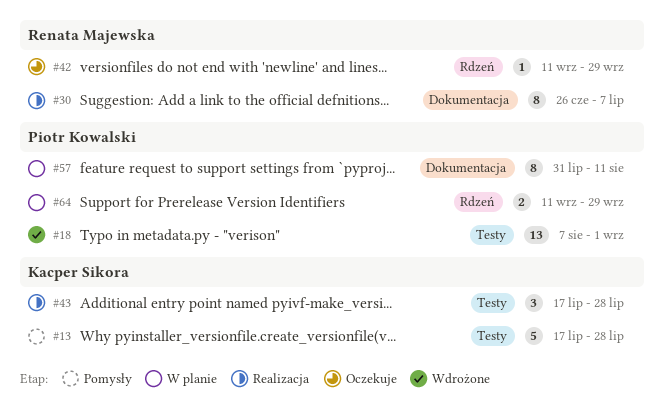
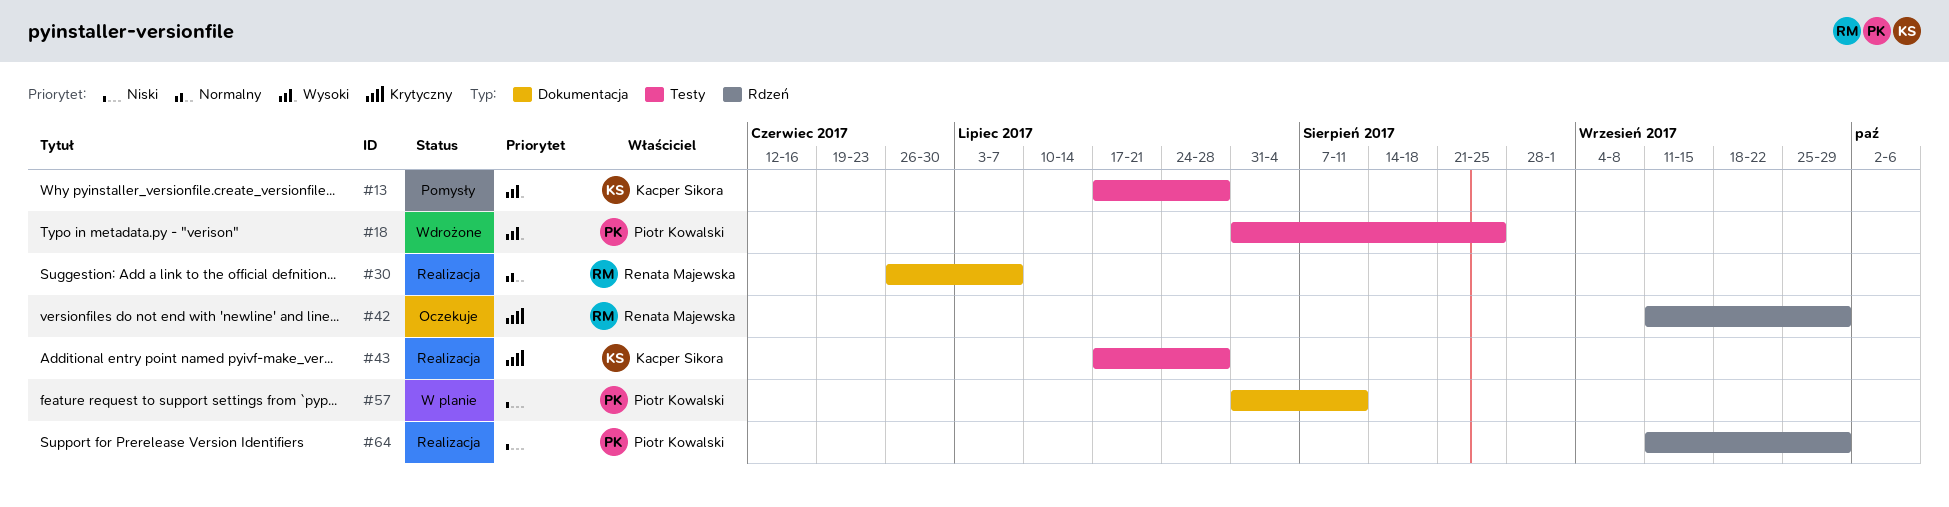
#18, start: Aug 7 -> Jul 31
#18, due: Sep 1 -> Aug 25
#64, status: W planie -> Realizacja

